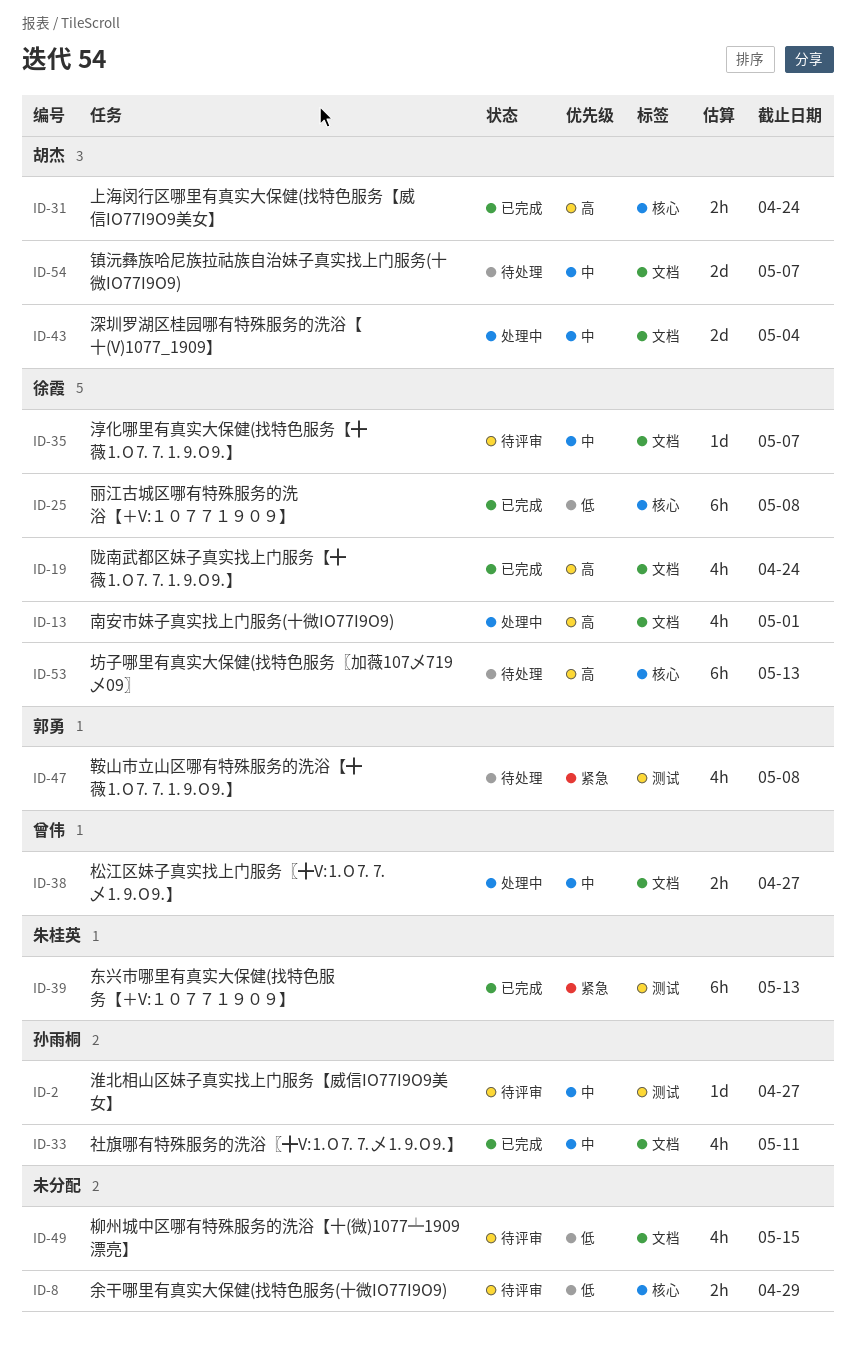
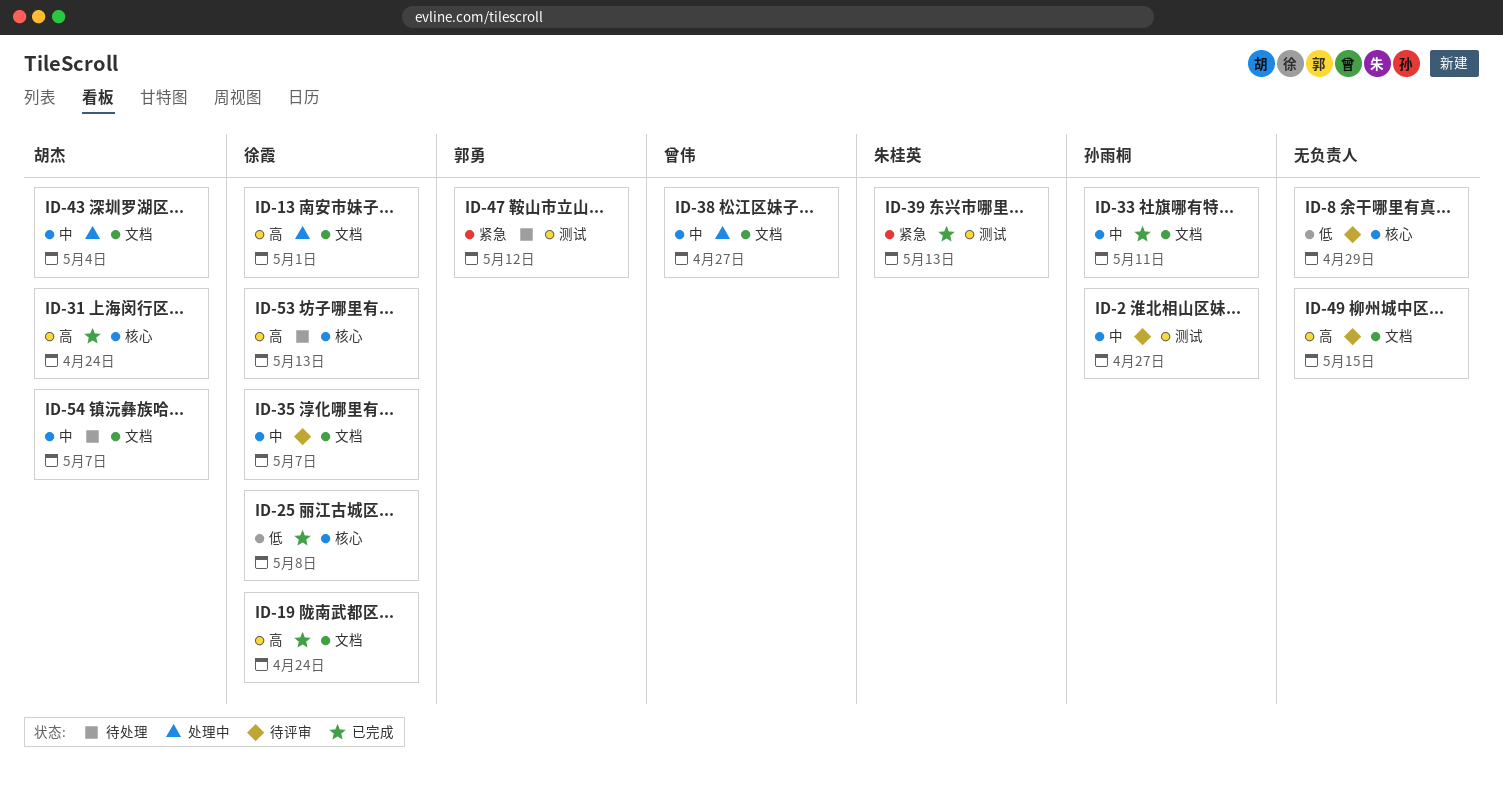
ID-47, due: May 8 -> May 12
ID-49, priority: 低 -> 高

